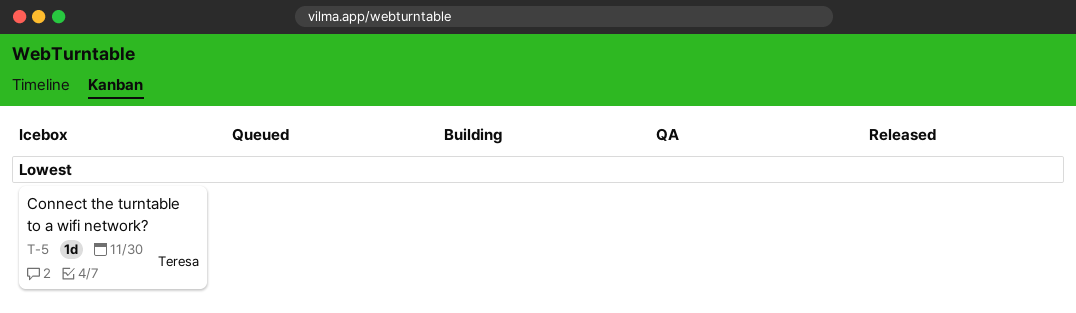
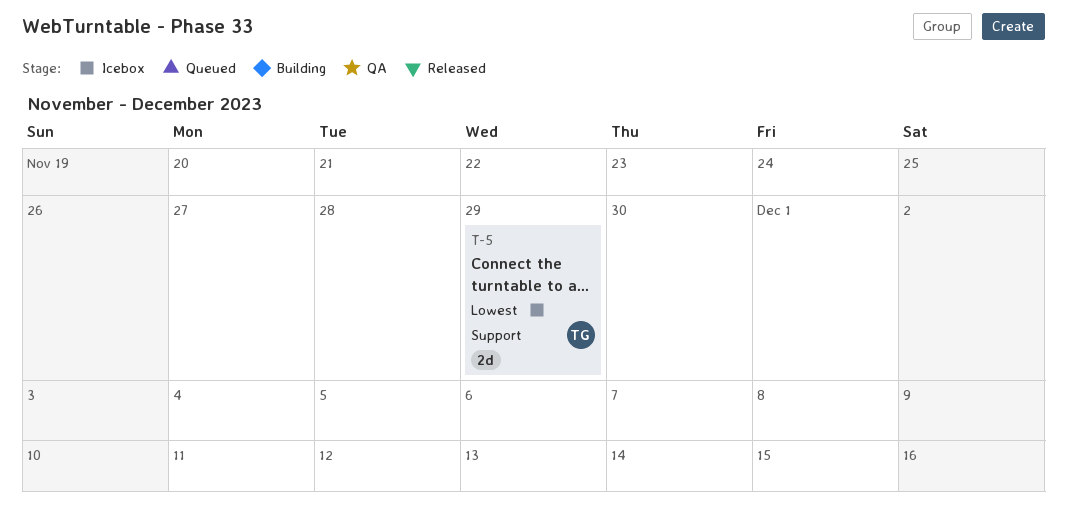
T-5, estimate: 1d -> 2d
T-5, due: Nov 30 -> Nov 29

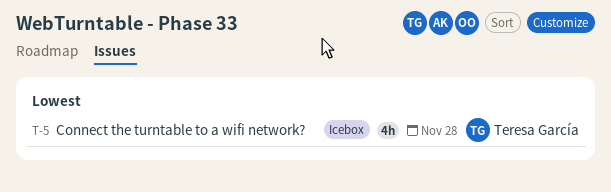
T-5, estimate: 2d -> 4h
T-5, due: Nov 29 -> Nov 28

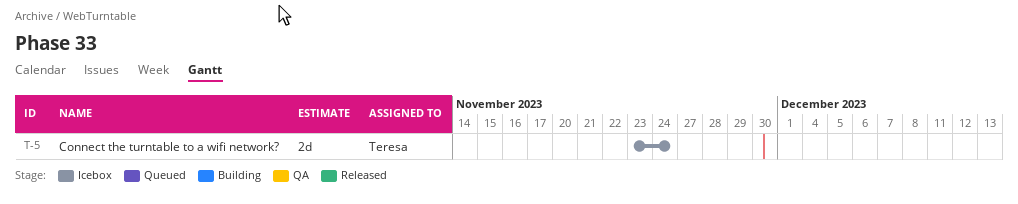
T-5, estimate: 4h -> 2d
T-5, due: Nov 28 -> Nov 24

